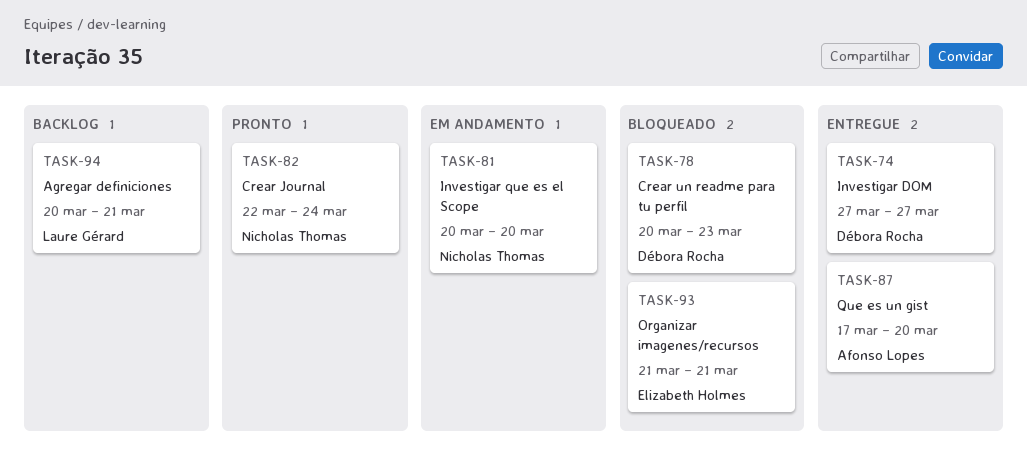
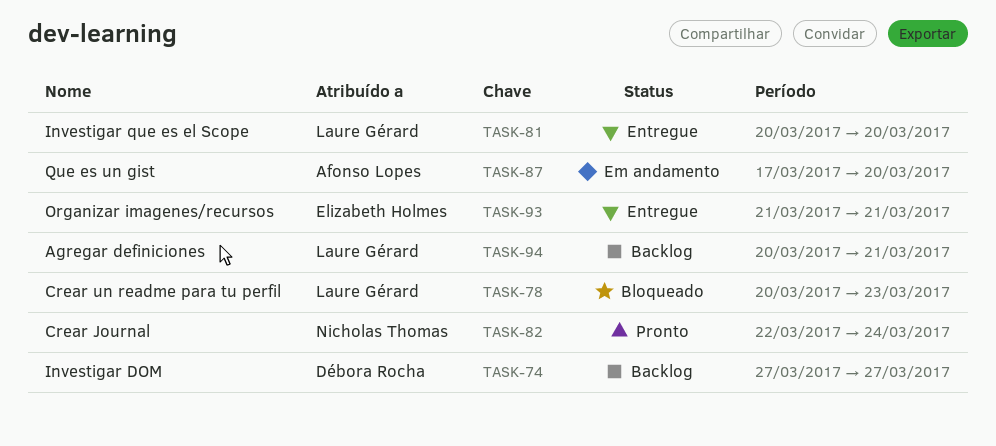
TASK-74, status: Entregue -> Backlog
TASK-78, owner: Débora Rocha -> Laure Gérard
TASK-81, status: Em andamento -> Entregue
TASK-81, owner: Nicholas Thomas -> Laure Gérard
TASK-87, status: Entregue -> Em andamento
TASK-93, status: Bloqueado -> Entregue

